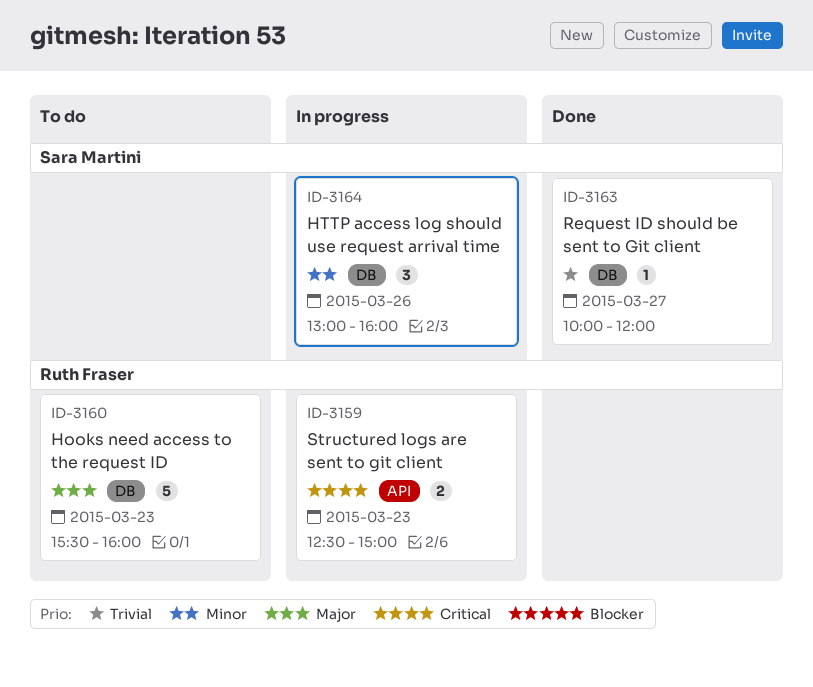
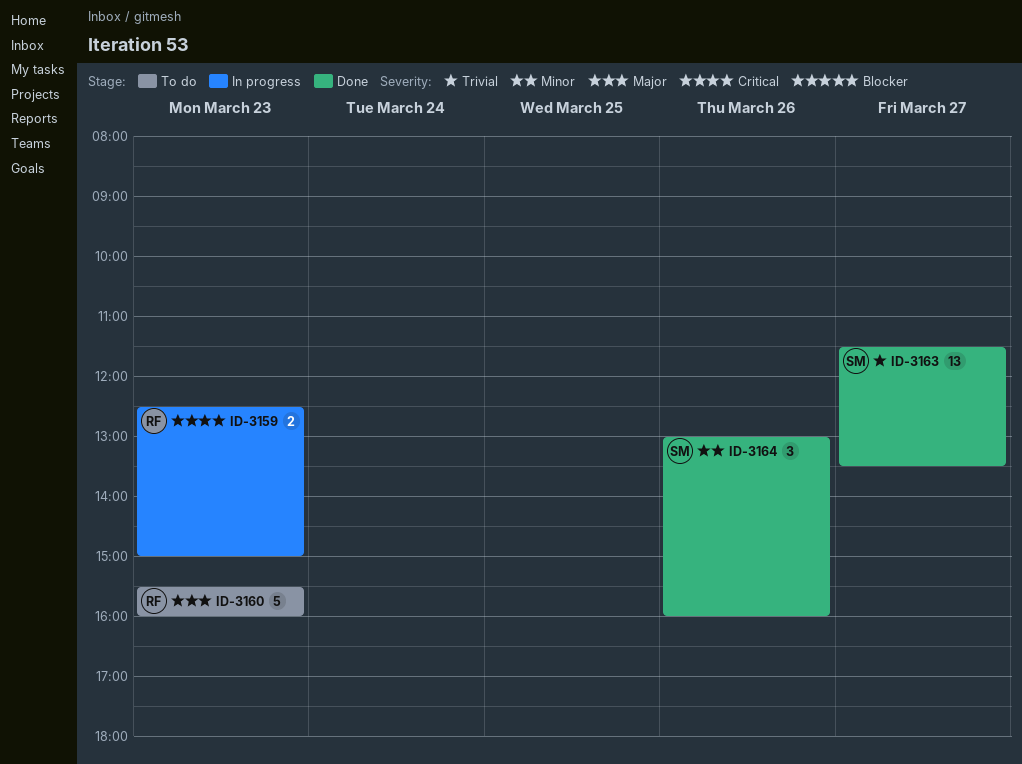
ID-3163, estimate: 1 -> 13
ID-3163, begins: 10:00 -> 11:30
ID-3163, ends: 12:00 -> 13:30
ID-3164, status: In progress -> Done

